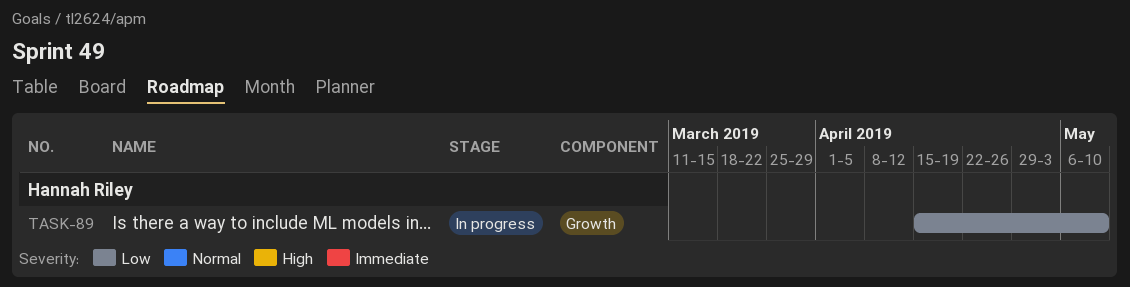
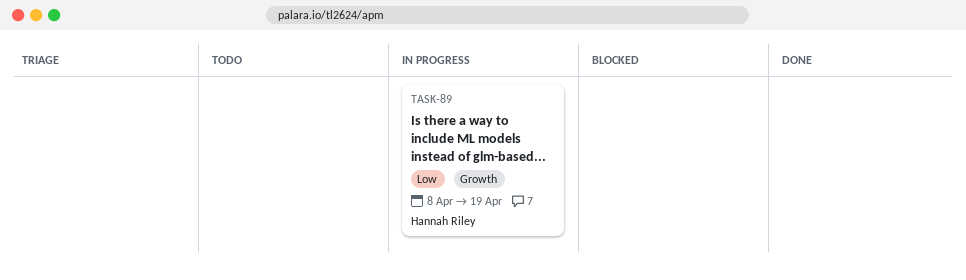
TASK-89, start: Apr 15 -> Apr 8
TASK-89, due: May 10 -> Apr 19

